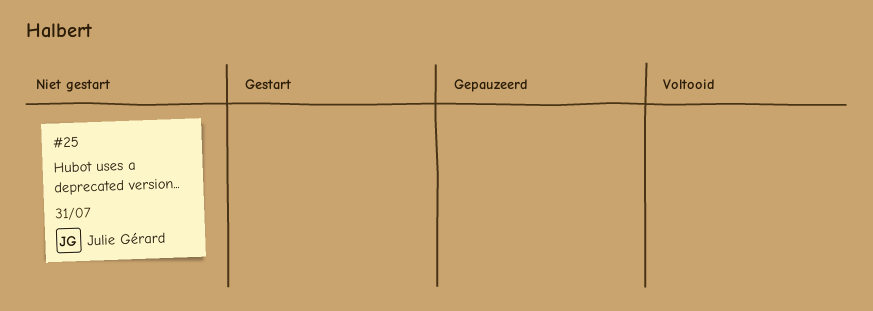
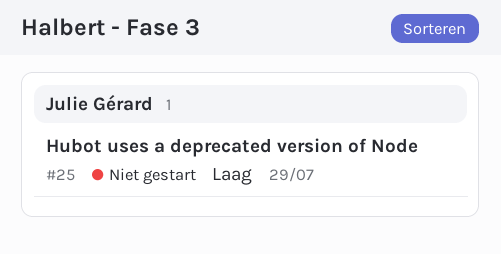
#25, due: Jul 31 -> Jul 29

